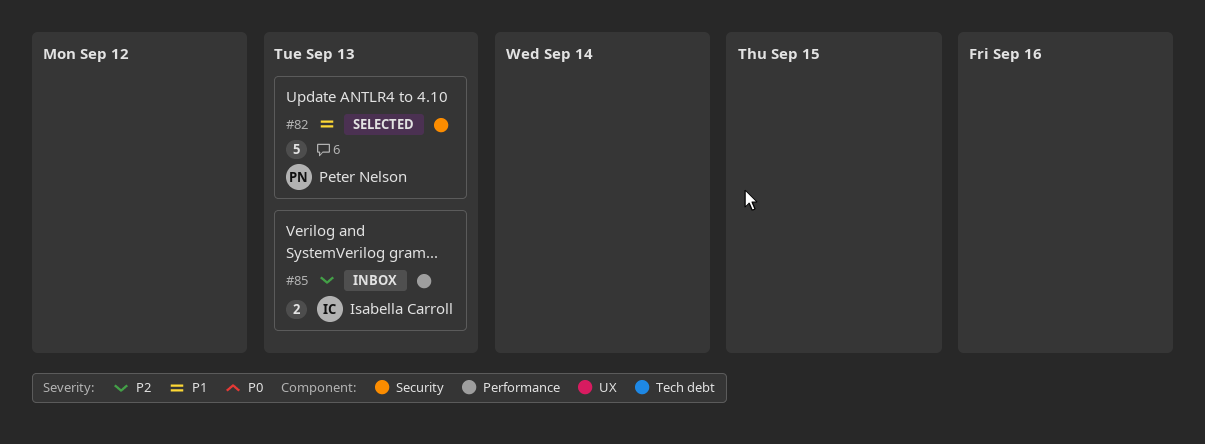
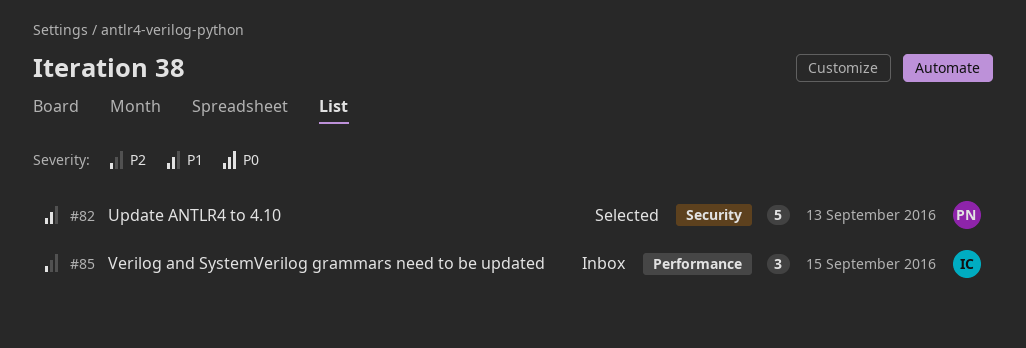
#85, estimate: 2 -> 3
#85, due: Sep 13 -> Sep 15

